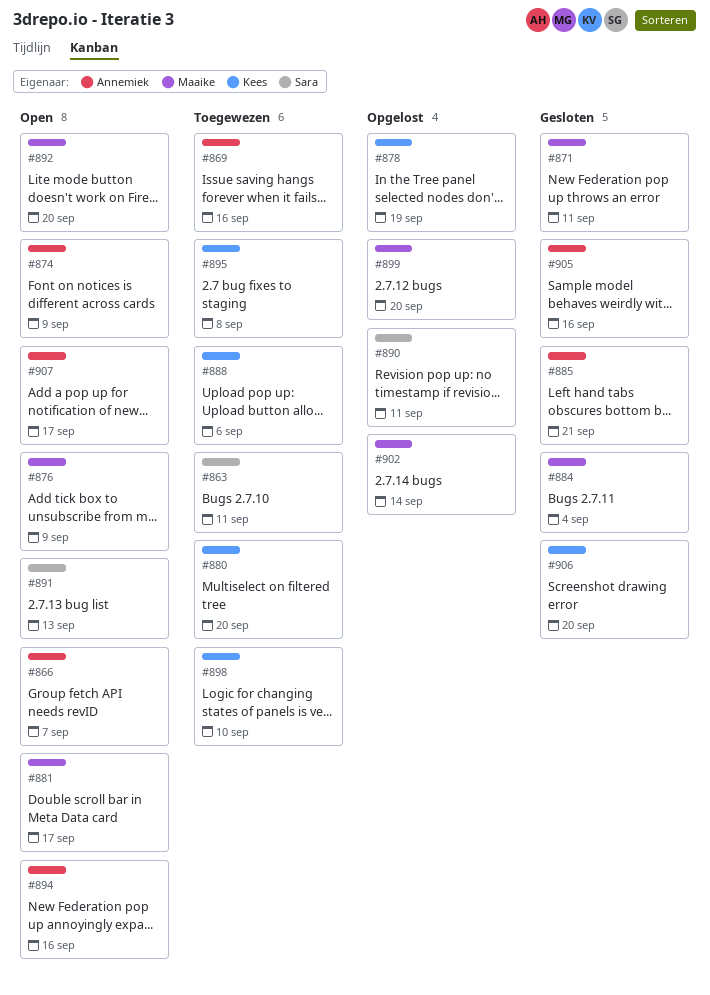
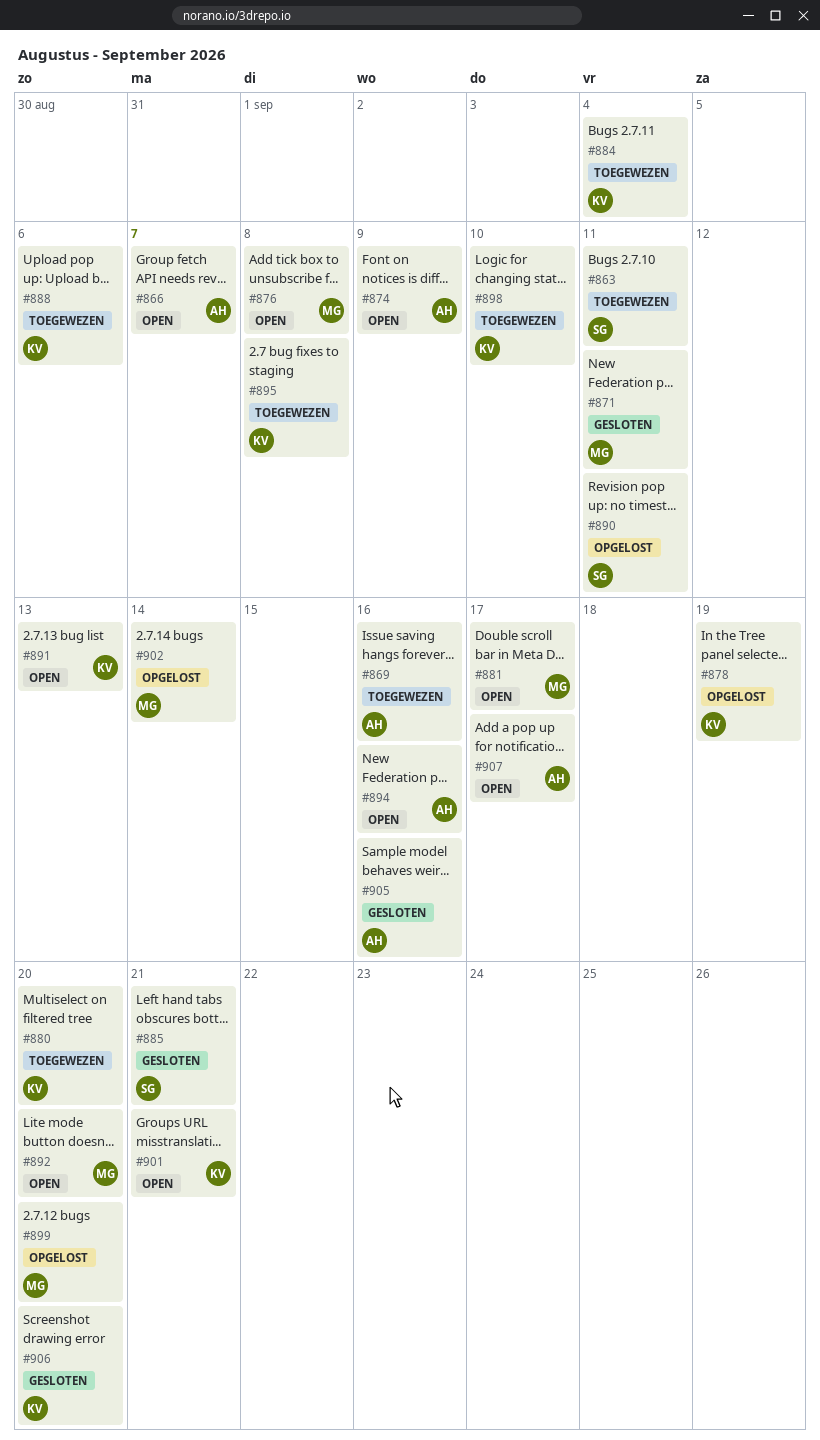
#876, due: Sep 9 -> Sep 8
#884, status: Gesloten -> Toegewezen
#884, owner: Maaike -> Kees
#885, owner: Annemiek -> Sara
#891, owner: Sara -> Kees
#901: none -> present

